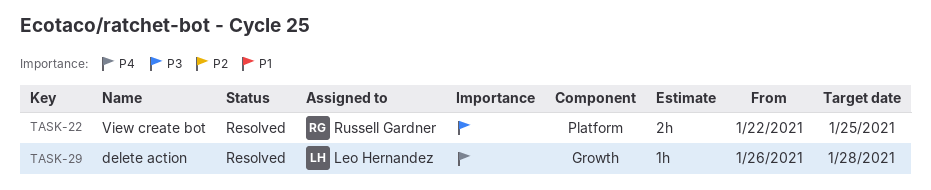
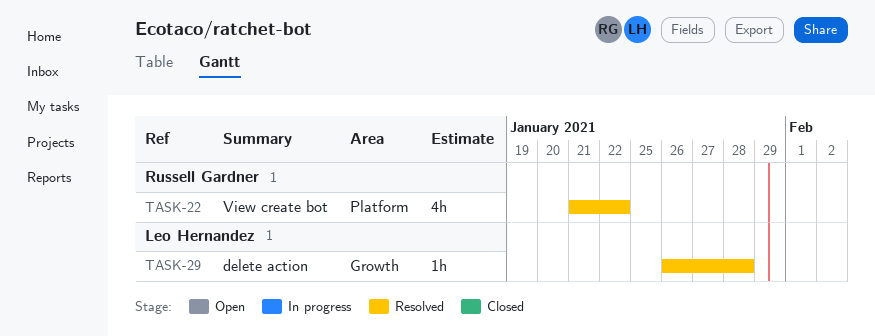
TASK-22, estimate: 2h -> 4h
TASK-22, start: Jan 22 -> Jan 21
TASK-22, due: Jan 25 -> Jan 22

